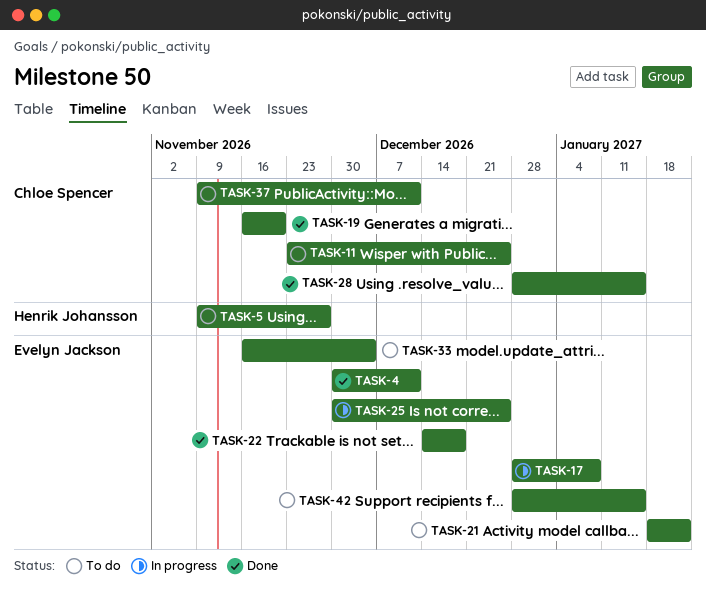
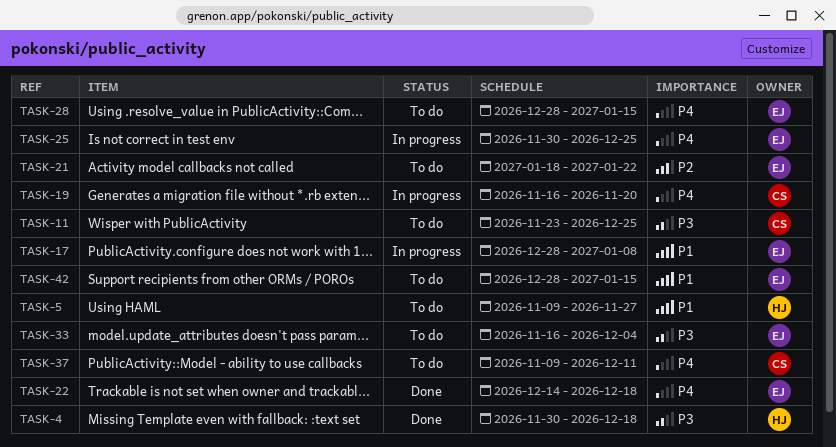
TASK-4, owner: Evelyn Jackson -> Henrik Johansson
TASK-4, due: Dec 11 -> Dec 18
TASK-19, status: Done -> In progress
TASK-28, status: Done -> To do
TASK-28, owner: Chloe Spencer -> Evelyn Jackson

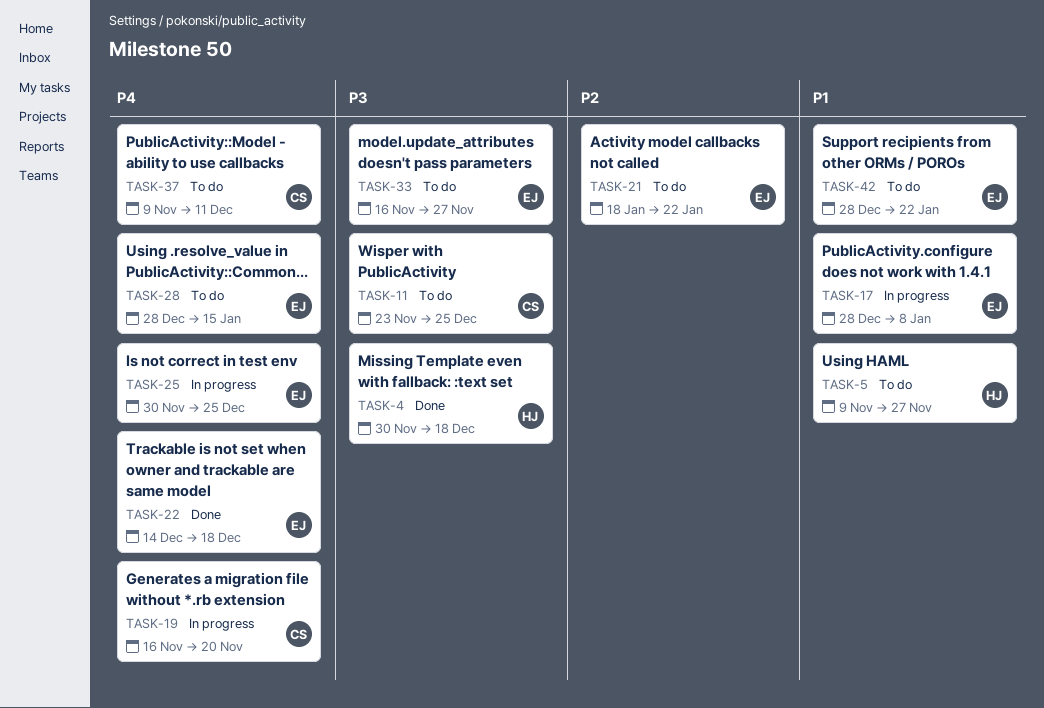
TASK-33, due: Dec 4 -> Nov 27
TASK-42, due: Jan 15 -> Jan 22

